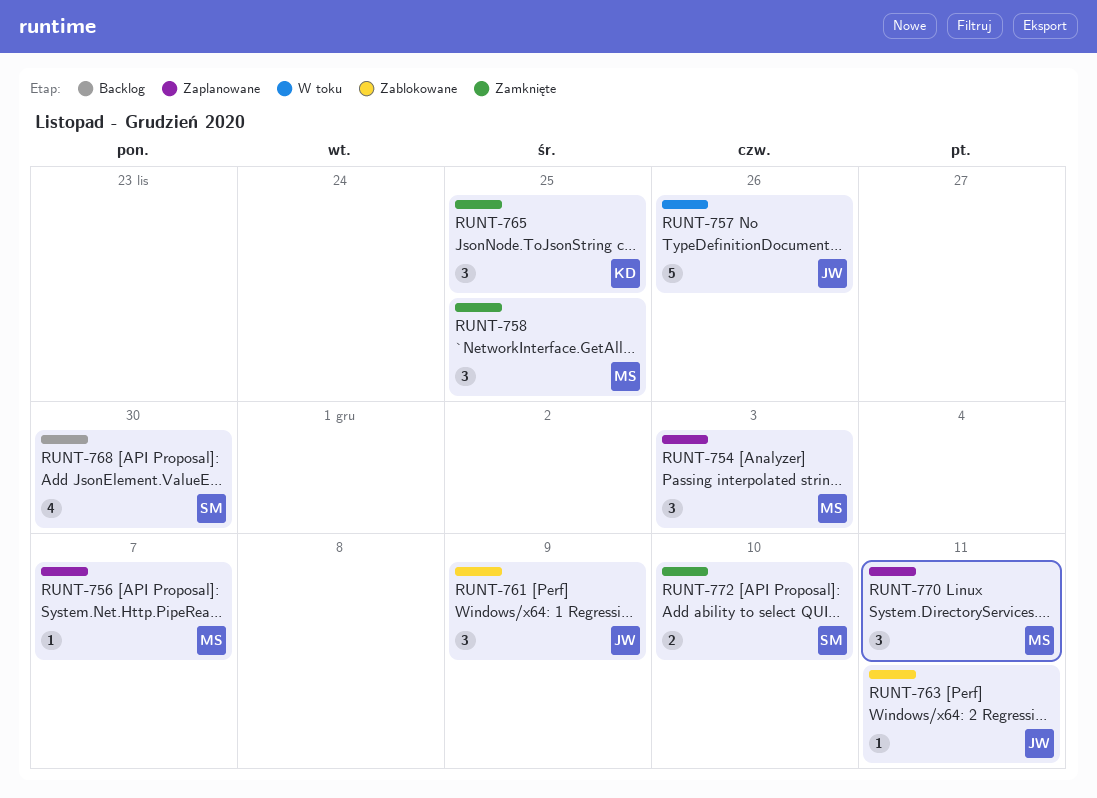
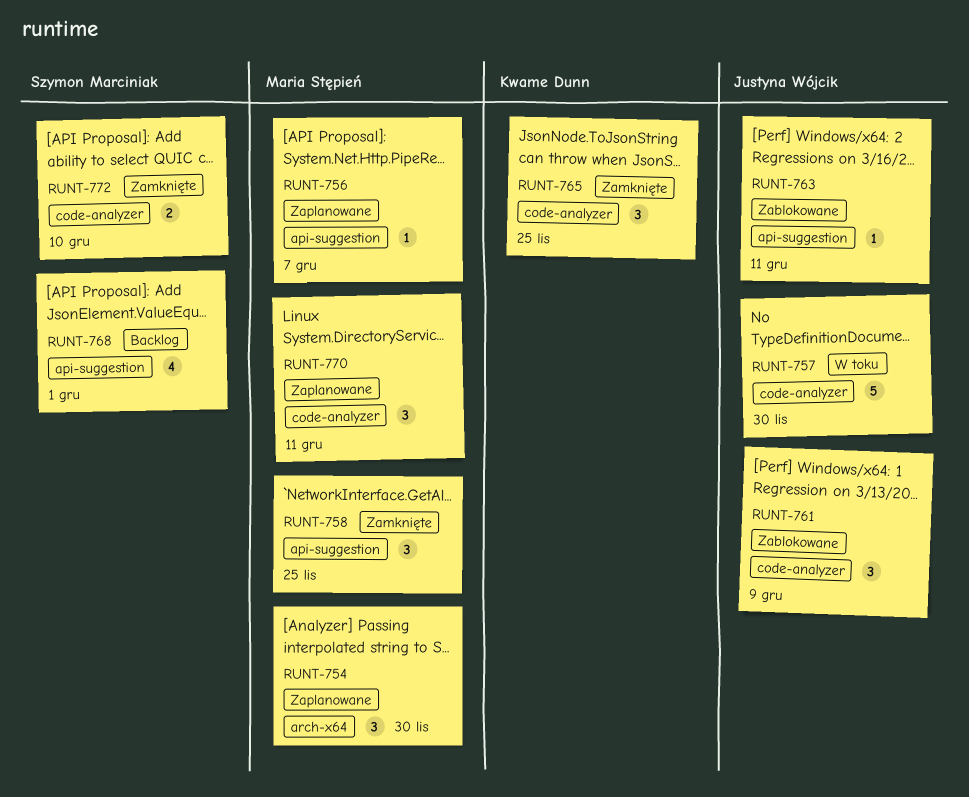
RUNT-754, due: Dec 3 -> Nov 30
RUNT-757, due: Nov 26 -> Nov 30
RUNT-768, due: Nov 30 -> Dec 1

